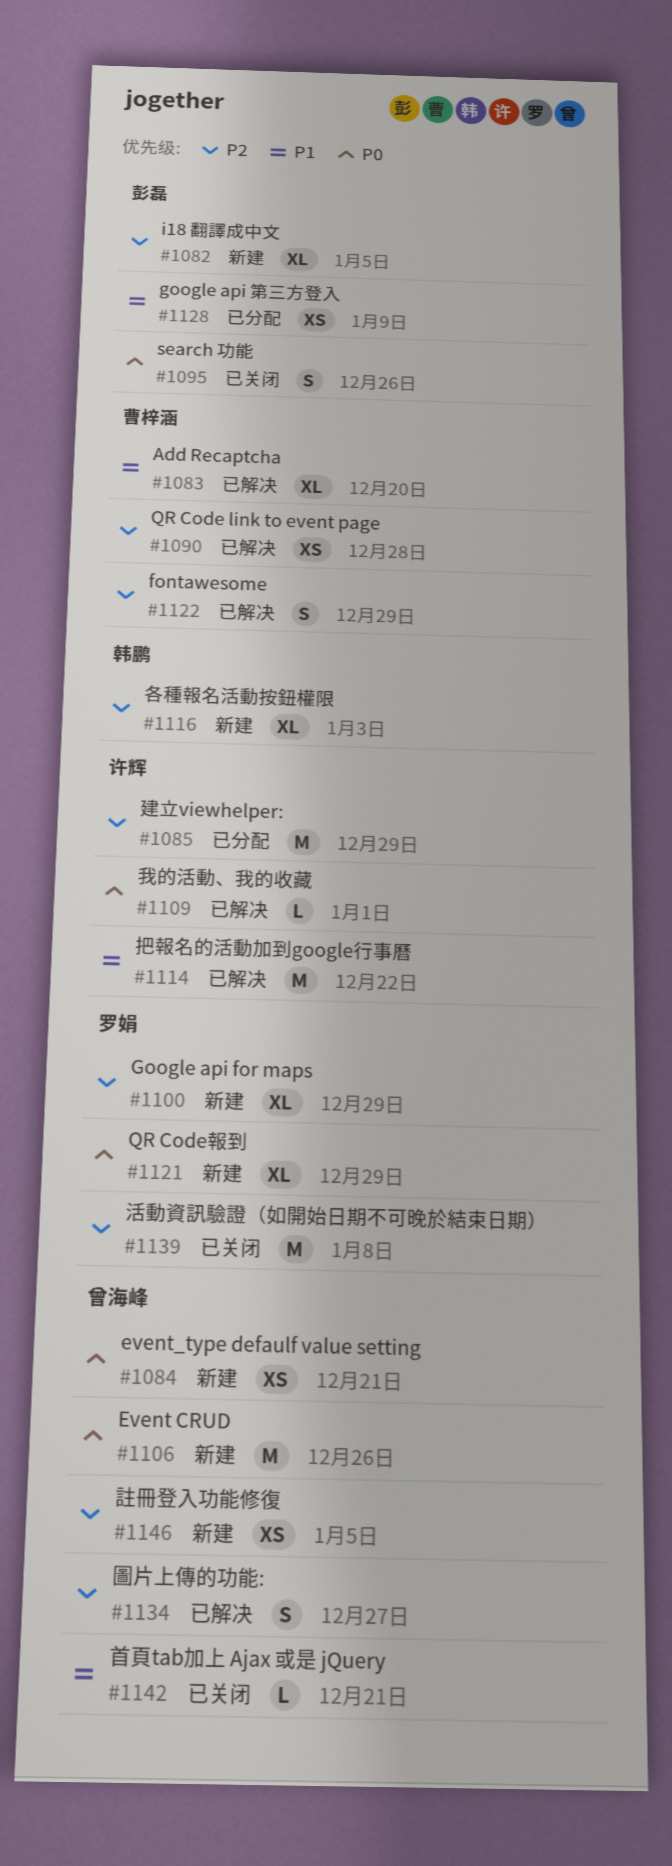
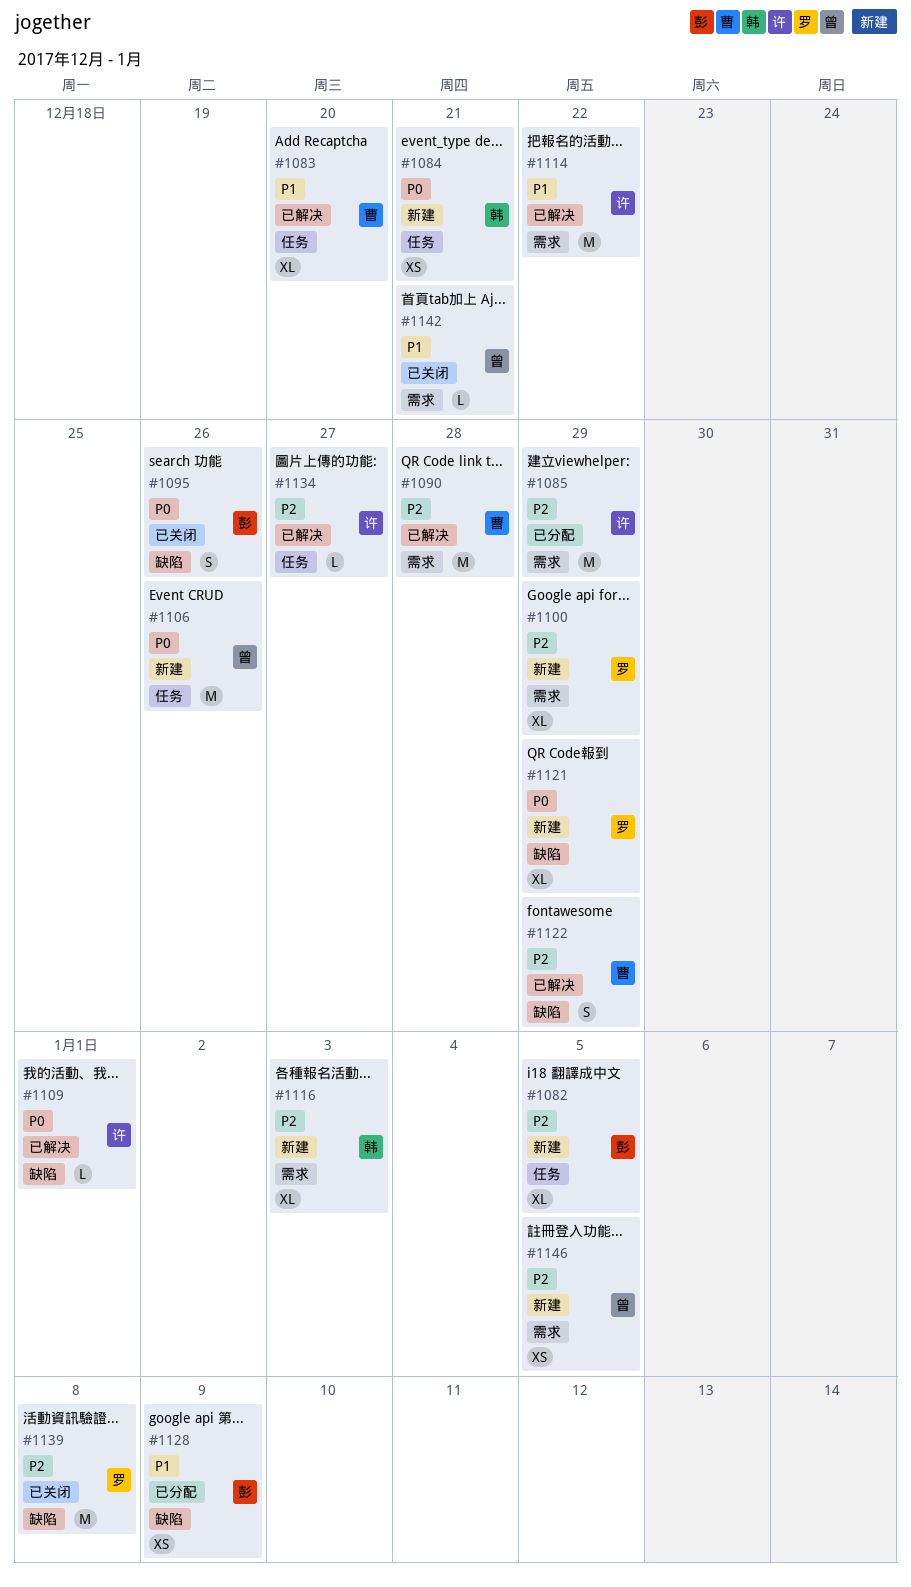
#1084, owner: 曾海峰 -> 韩鹏
#1090, estimate: XS -> M
#1134, owner: 曾海峰 -> 许辉
#1134, estimate: S -> L

